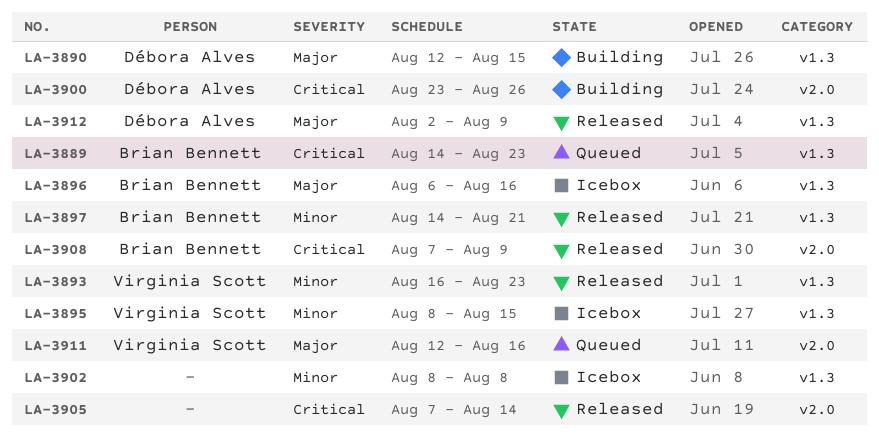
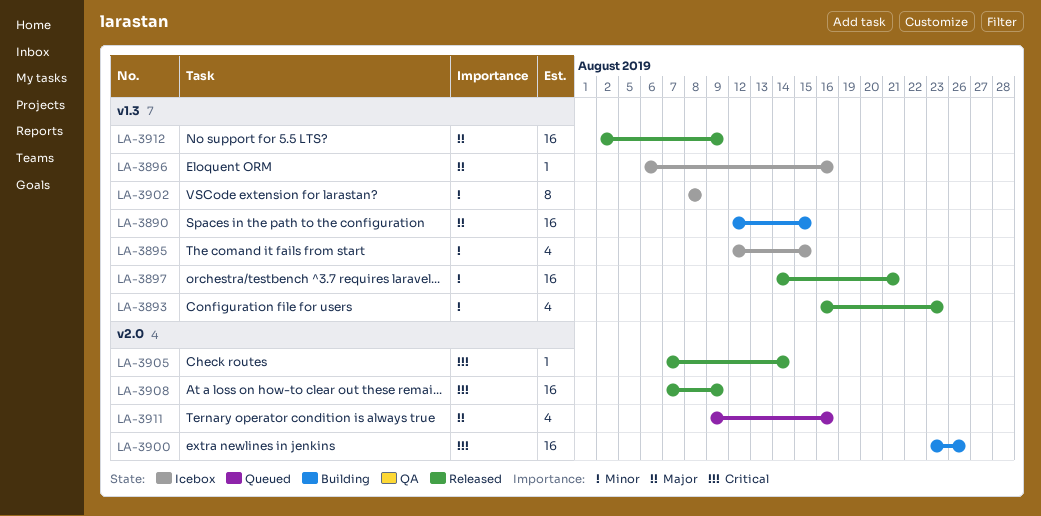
LA-3889: present -> none
LA-3895, start: Aug 8 -> Aug 12
LA-3911, start: Aug 12 -> Aug 9

